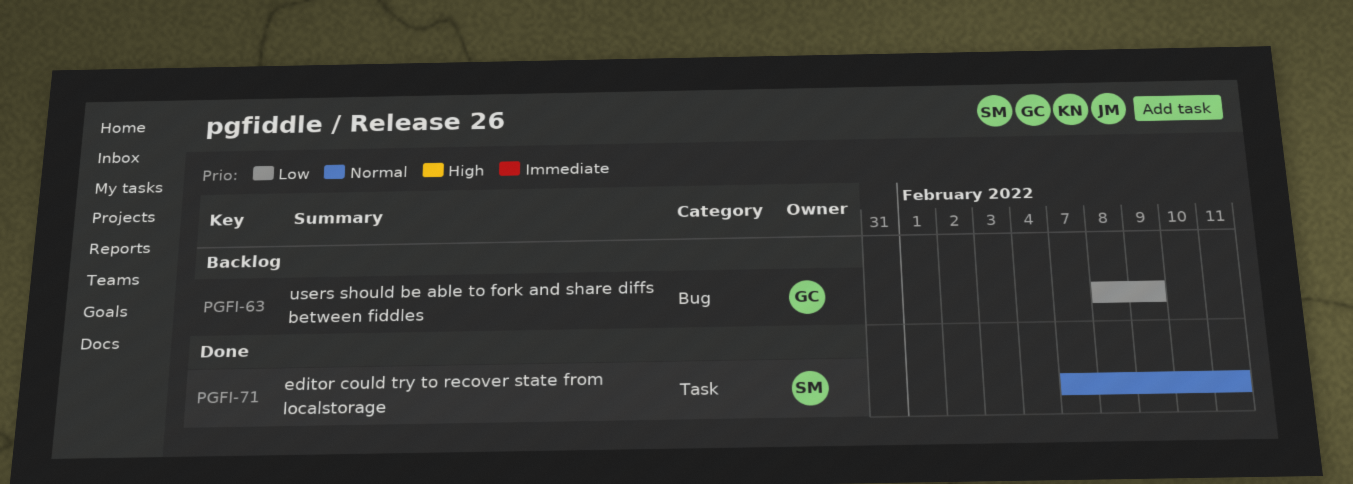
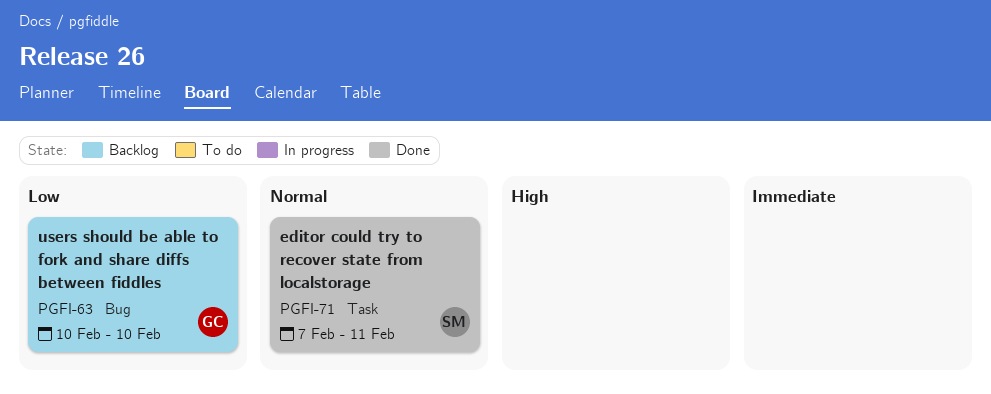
PGFI-63, start: Feb 8 -> Feb 10
PGFI-63, due: Feb 9 -> Feb 10

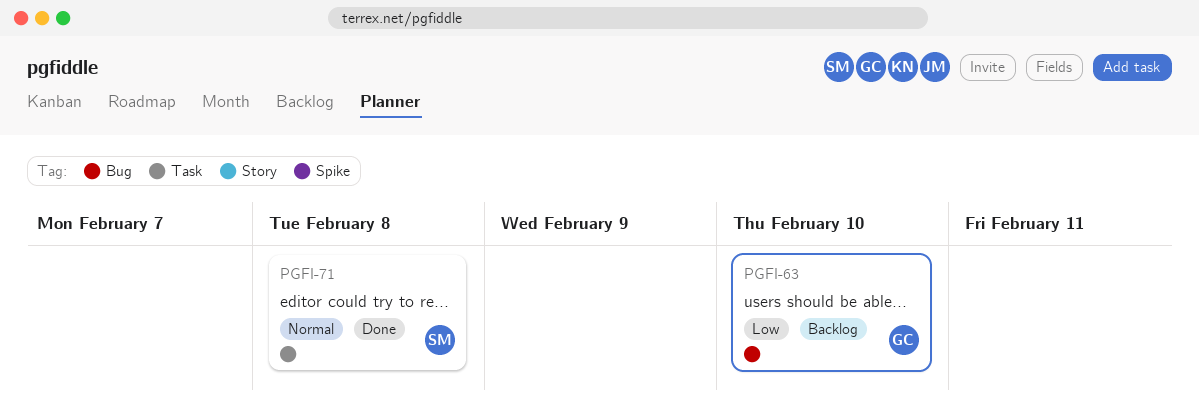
PGFI-71, due: Feb 11 -> Feb 8

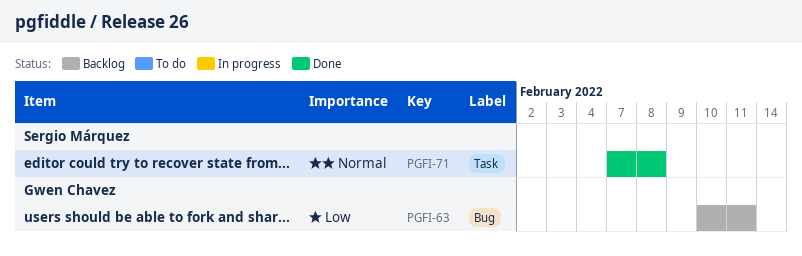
PGFI-63, due: Feb 10 -> Feb 11

